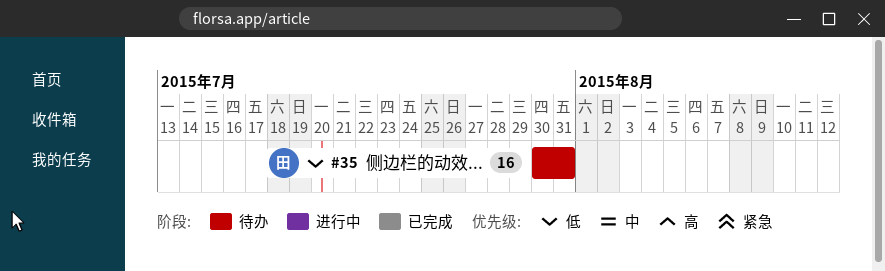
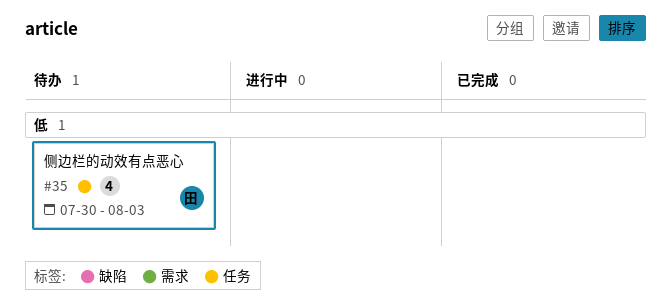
#35, estimate: 16 -> 4
#35, due: Jul 31 -> Aug 3

